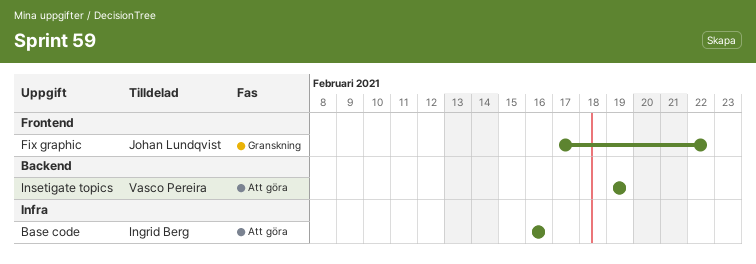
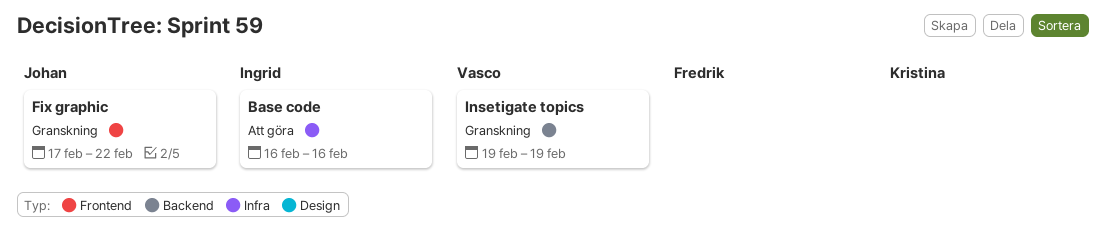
Insetigate topics, status: Att göra -> Granskning

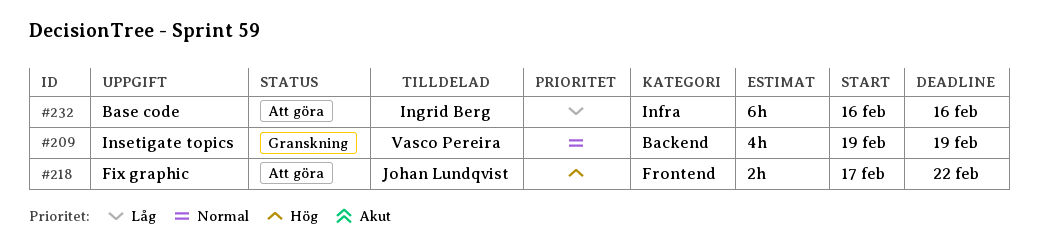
Fix graphic, status: Granskning -> Att göra

